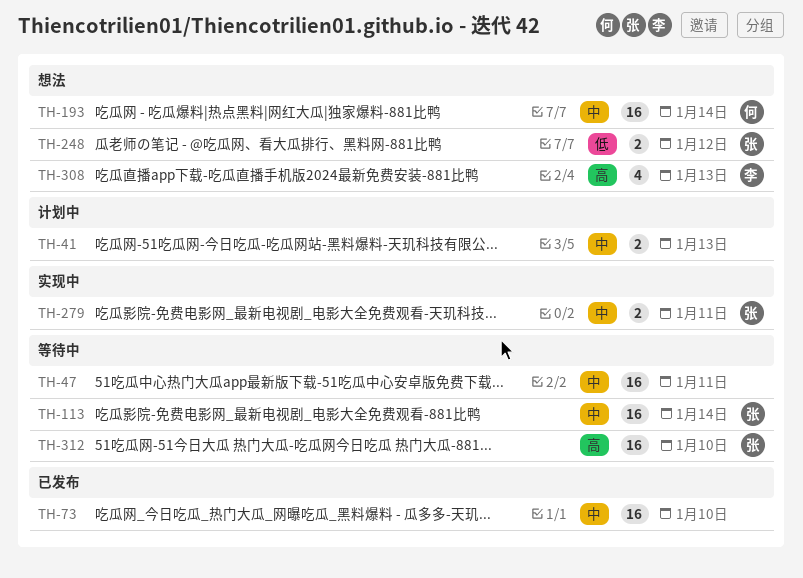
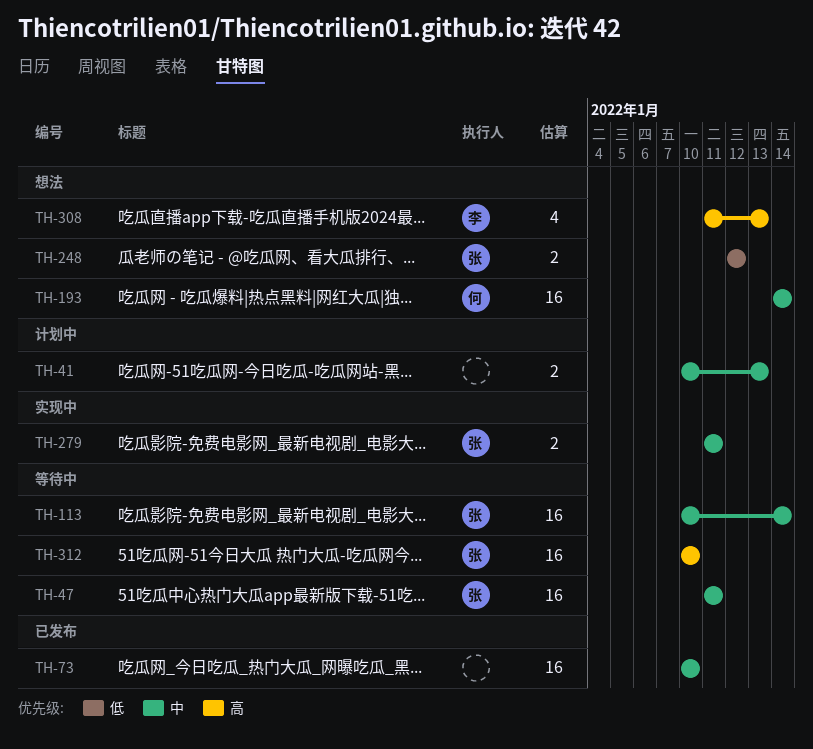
TH-47, owner: none -> 张

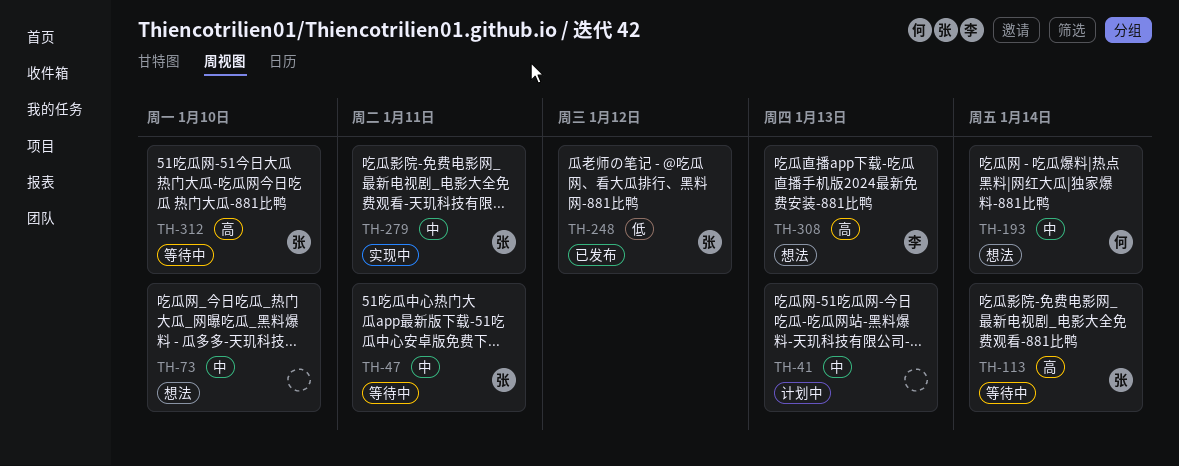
TH-73, status: 已发布 -> 想法
TH-113, priority: 中 -> 高
TH-248, status: 想法 -> 已发布

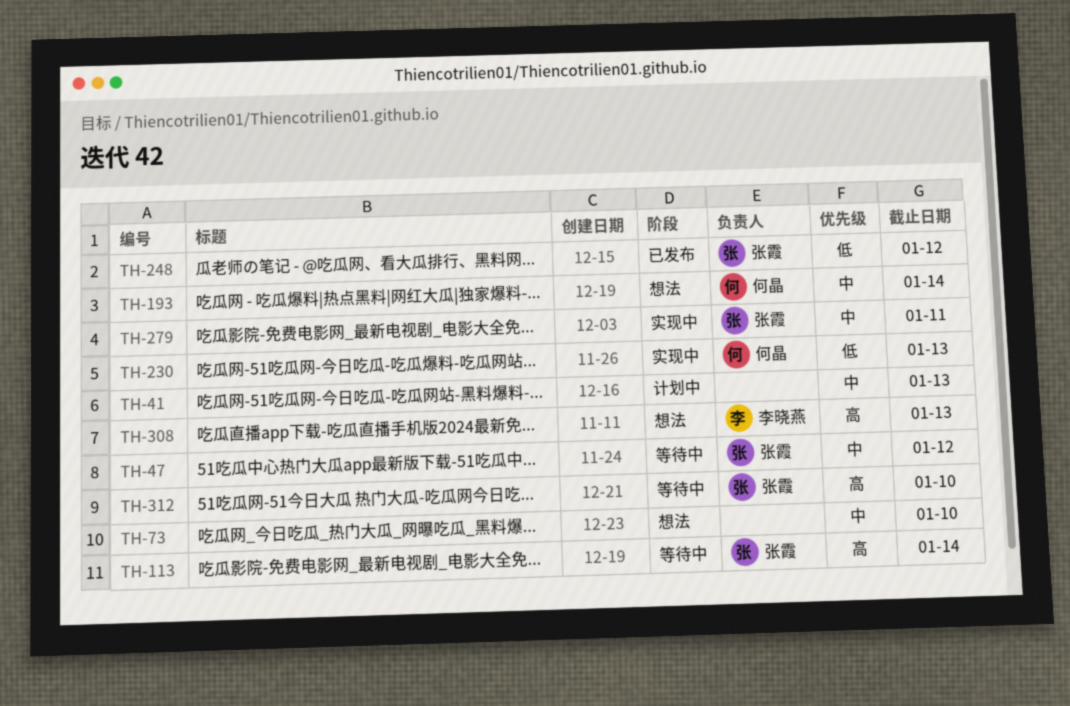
TH-47, due: Jan 11 -> Jan 12
TH-230: none -> present

